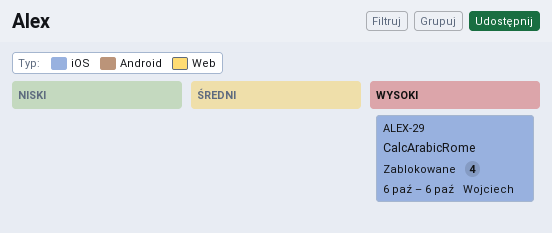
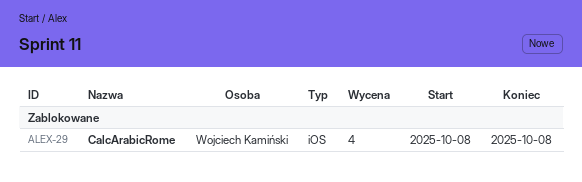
ALEX-29, start: Oct 6 -> Oct 8
ALEX-29, due: Oct 6 -> Oct 8

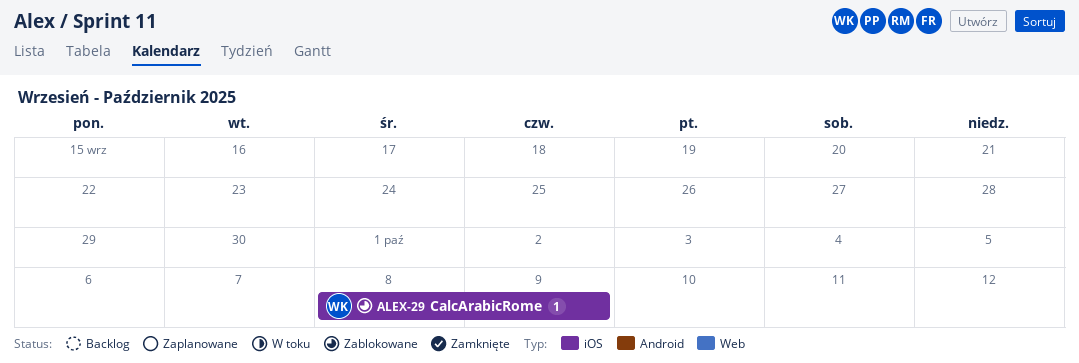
ALEX-29, estimate: 4 -> 1
ALEX-29, due: Oct 8 -> Oct 9

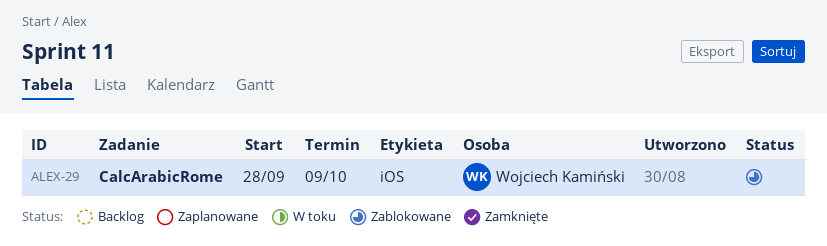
ALEX-29, start: Oct 8 -> Sep 28

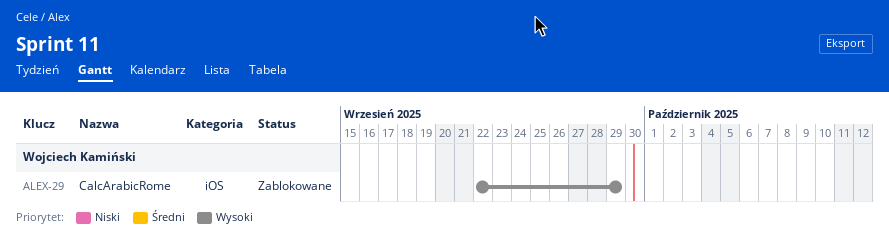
ALEX-29, start: Sep 28 -> Sep 22
ALEX-29, due: Oct 9 -> Sep 29

